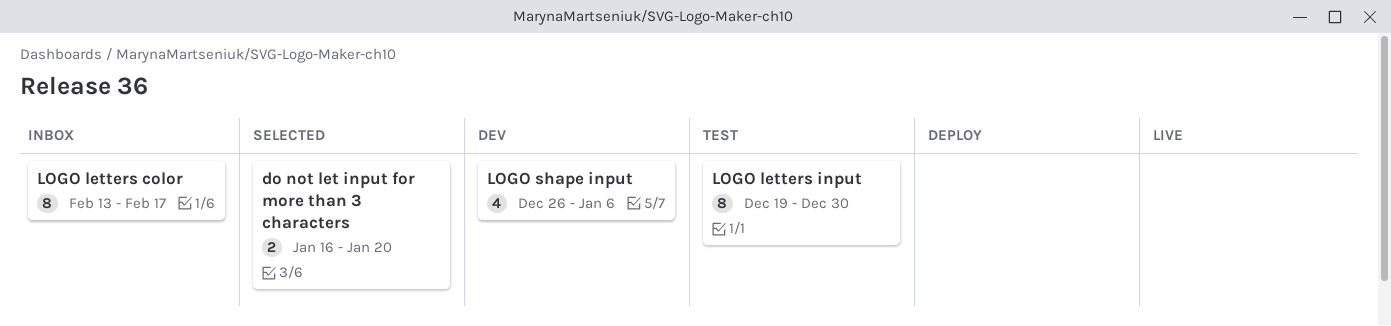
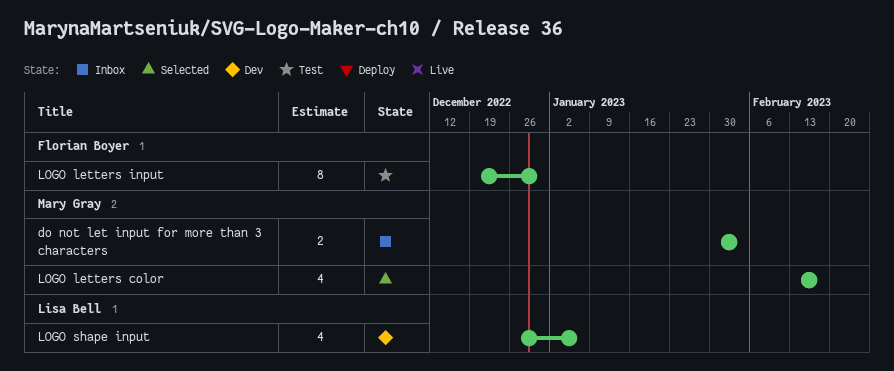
do not let input for more than 3 characters, status: Selected -> Inbox
do not let input for more than 3 characters, start: Jan 16 -> Jan 30
do not let input for more than 3 characters, due: Jan 20 -> Feb 3
LOGO letters color, status: Inbox -> Selected
LOGO letters color, estimate: 8 -> 4

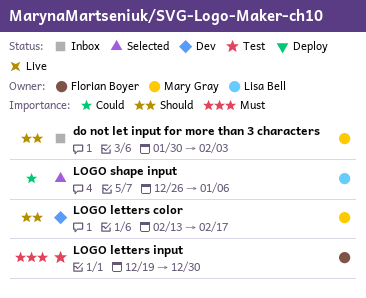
LOGO letters color, status: Selected -> Dev
LOGO shape input, status: Dev -> Selected

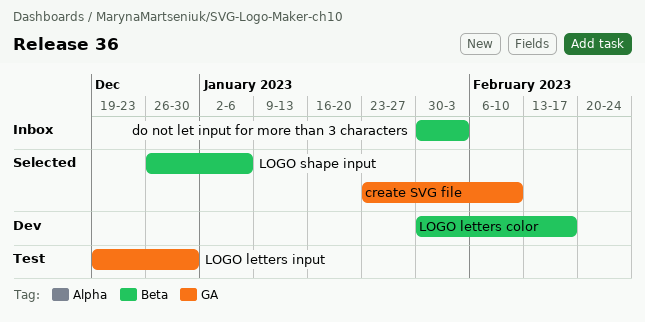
create SVG file: none -> present
LOGO letters color, start: Feb 13 -> Jan 30

